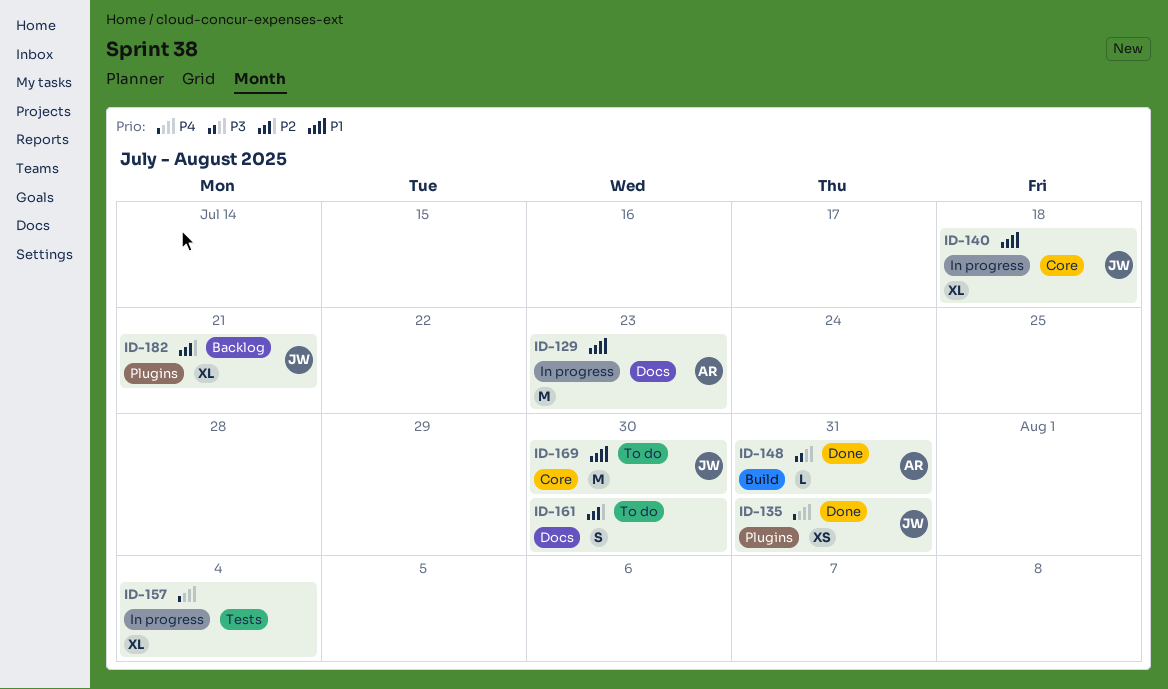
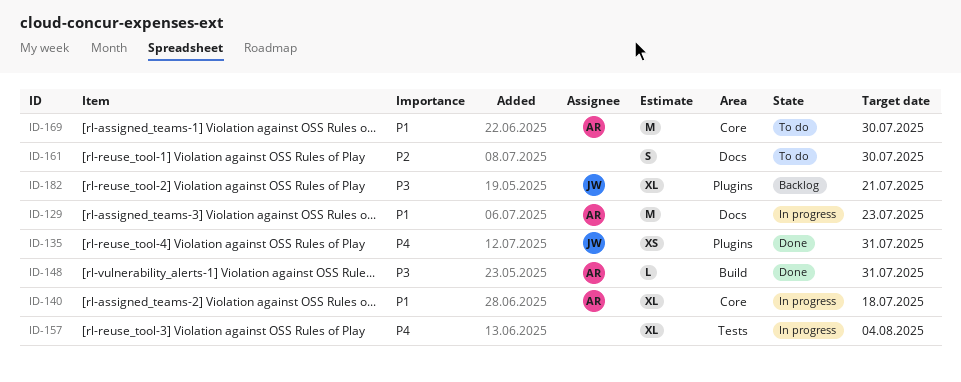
ID-140, owner: JW -> AR
ID-169, owner: JW -> AR
ID-182, priority: P2 -> P3

